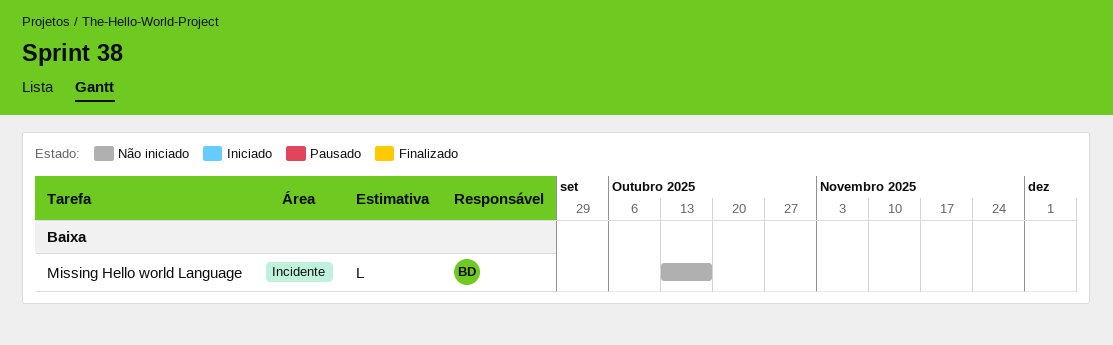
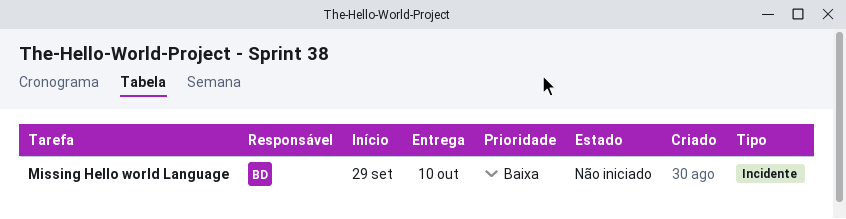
Missing Hello world Language, start: Oct 13 -> Sep 29
Missing Hello world Language, due: Oct 17 -> Oct 10

